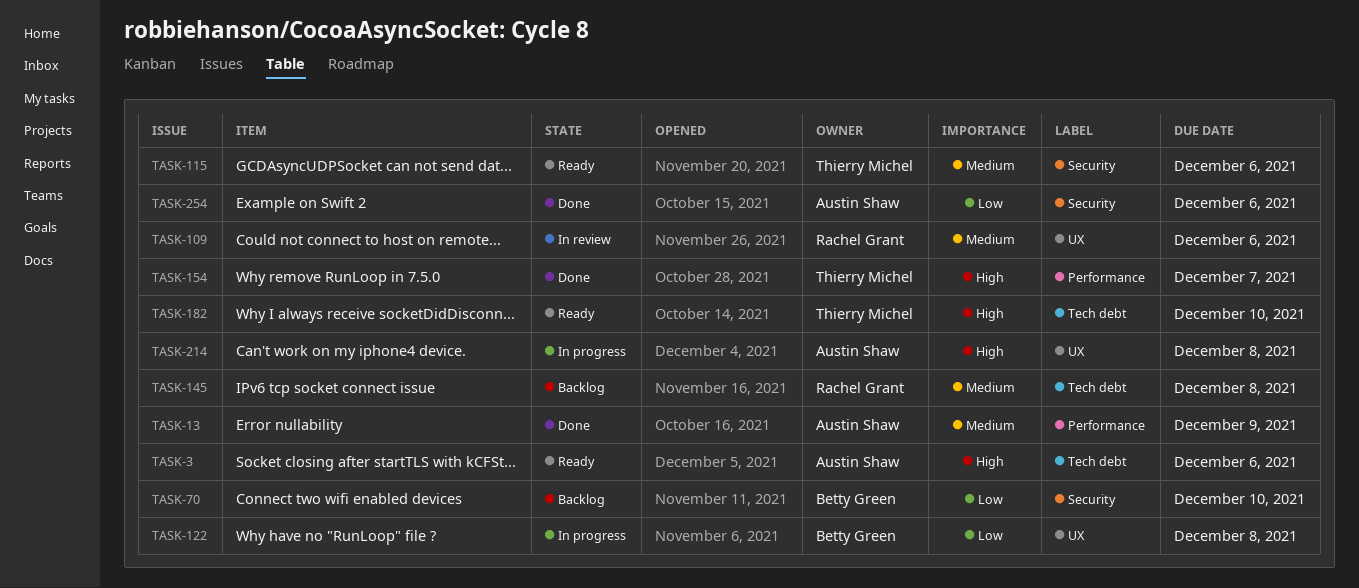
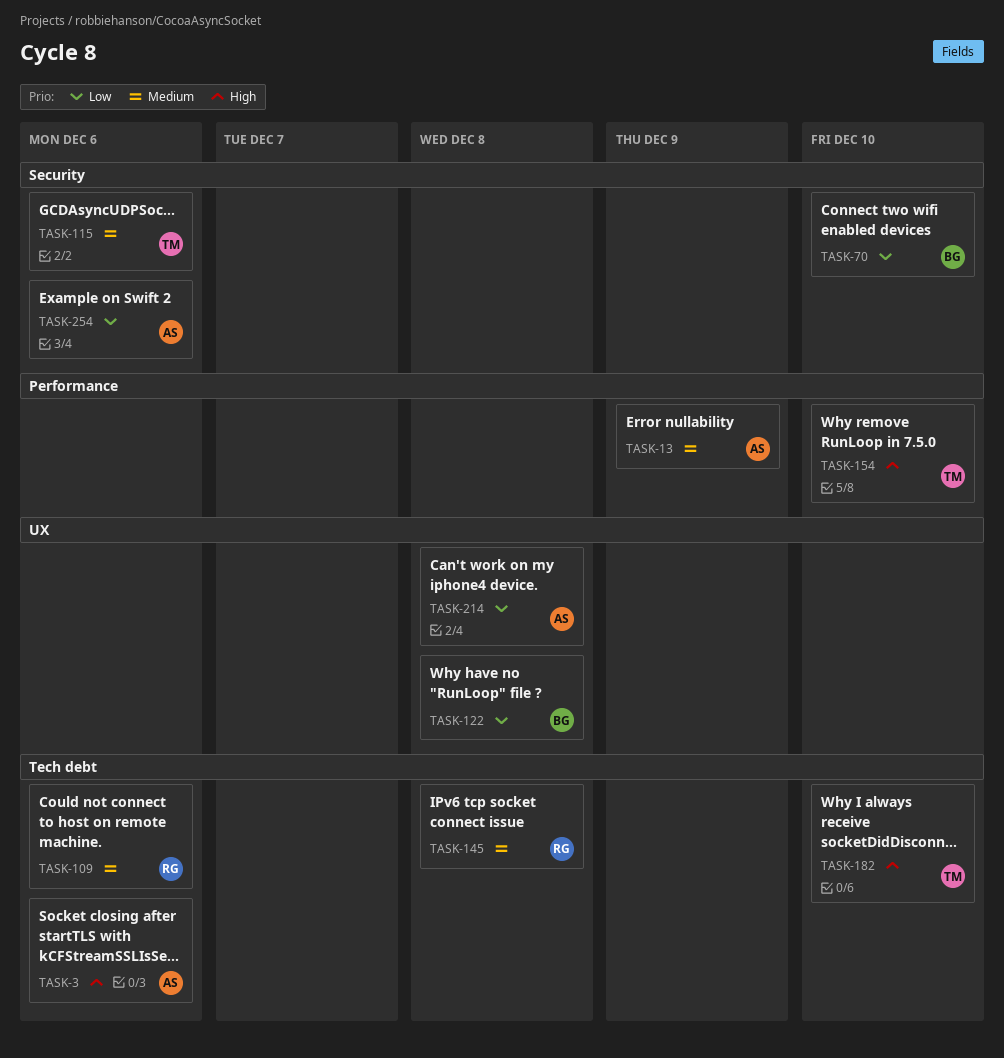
TASK-109, label: UX -> Tech debt
TASK-154, due: Dec 7 -> Dec 10
TASK-214, priority: High -> Low

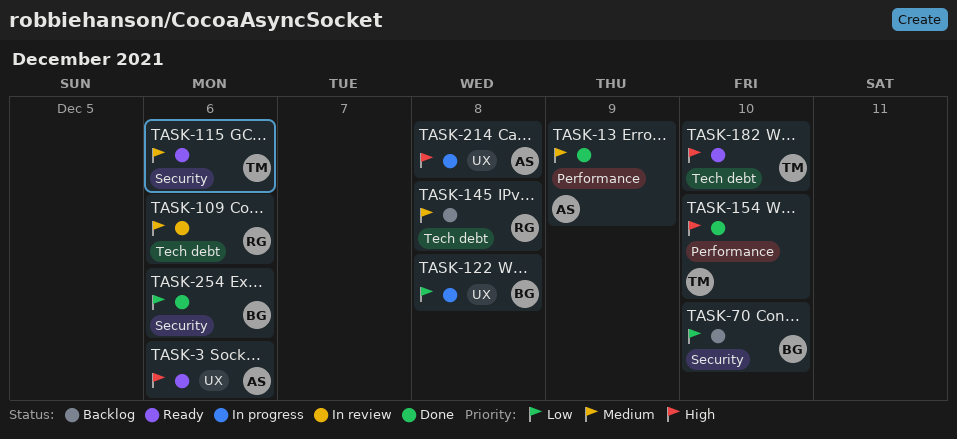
TASK-3, label: Tech debt -> UX
TASK-214, priority: Low -> High
TASK-254, owner: AS -> BG

